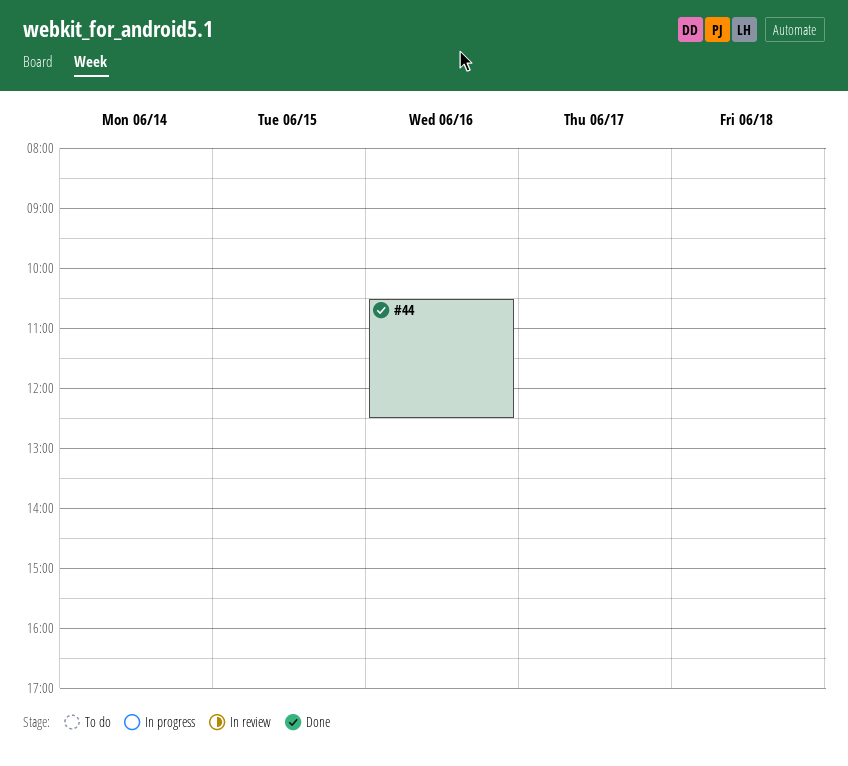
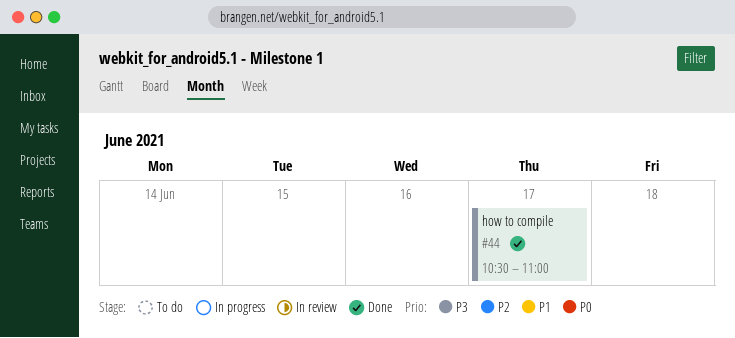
#44, day: Jun 16 -> Jun 17
#44, ends: 12:30 -> 11:00

